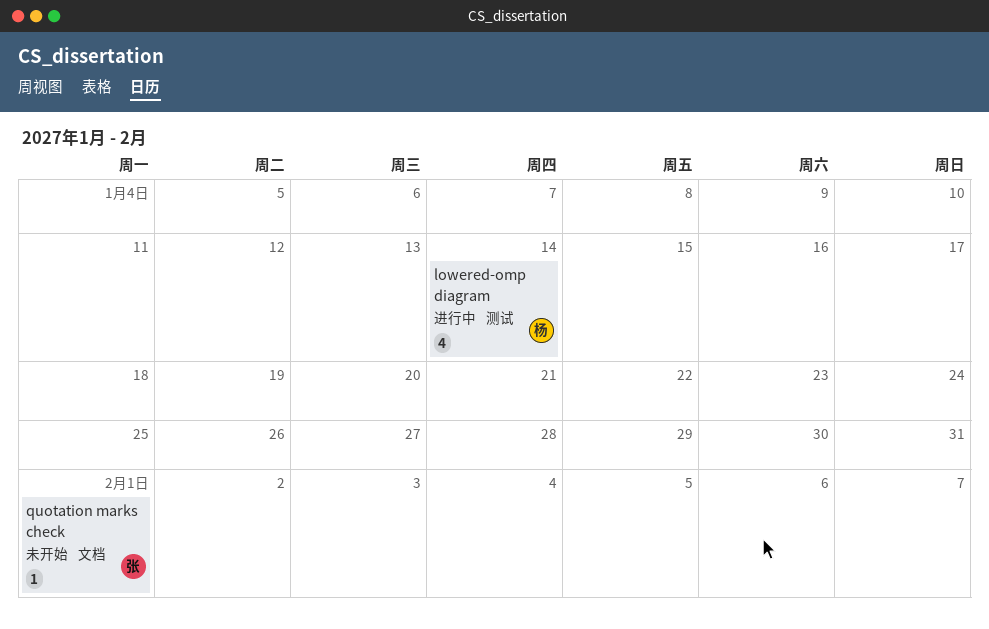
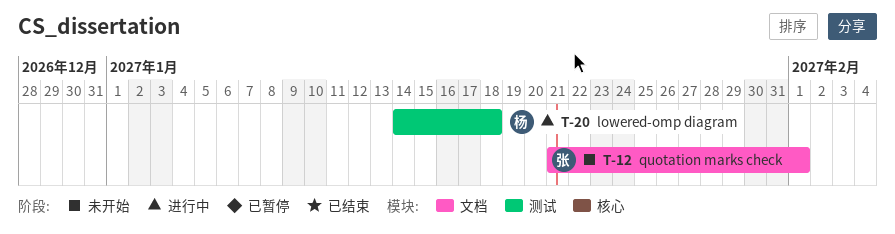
lowered-omp diagram, due: Jan 14 -> Jan 18

